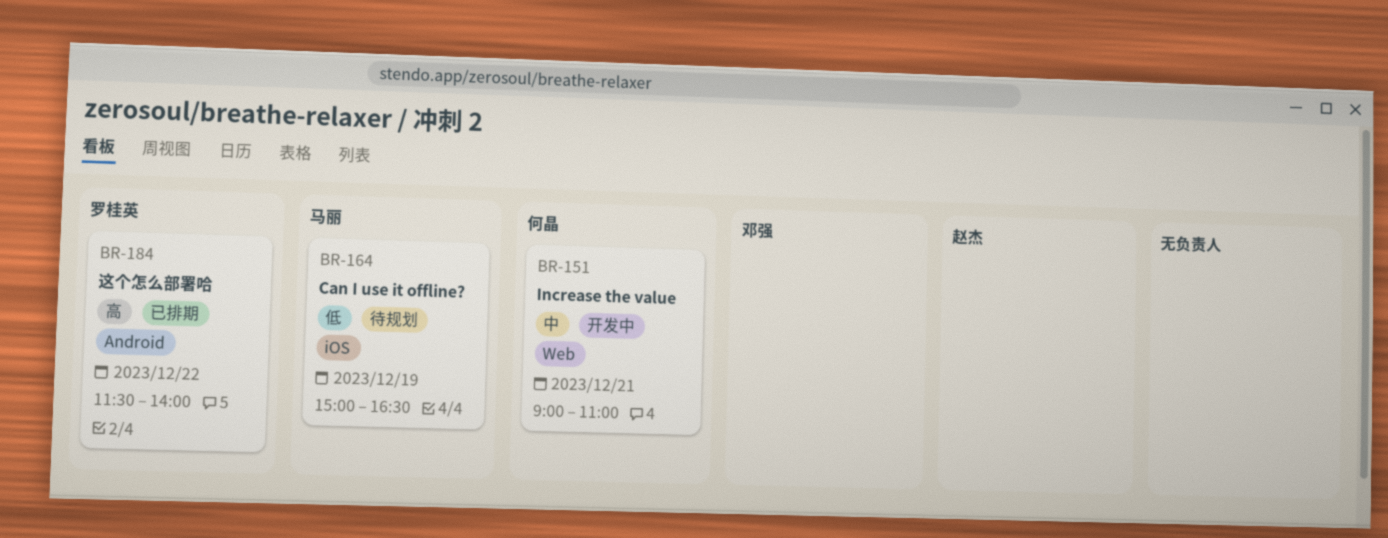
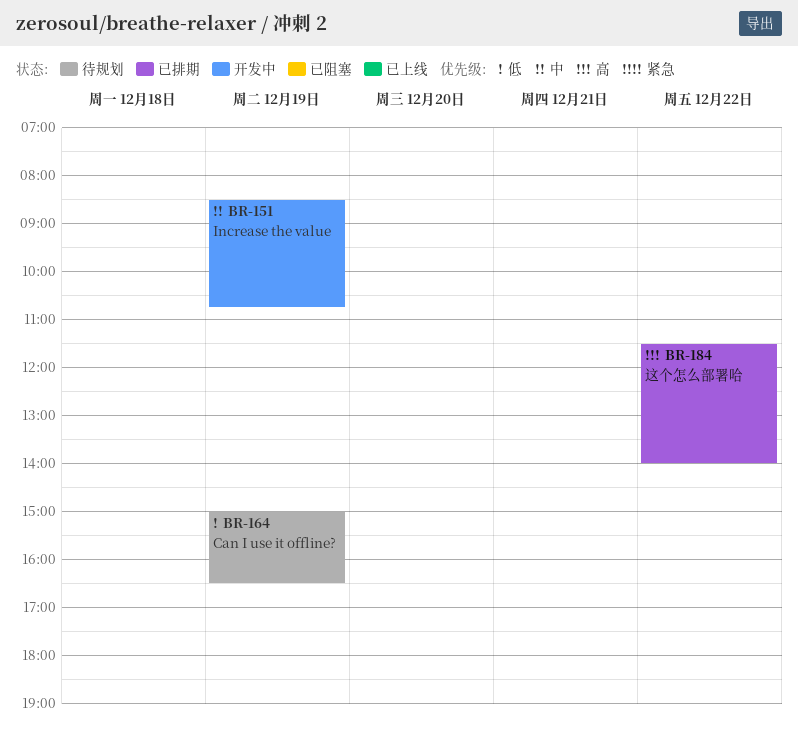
BR-151, day: Dec 21 -> Dec 19
BR-151, begins: 09:00 -> 08:30
BR-151, ends: 11:00 -> 10:45

